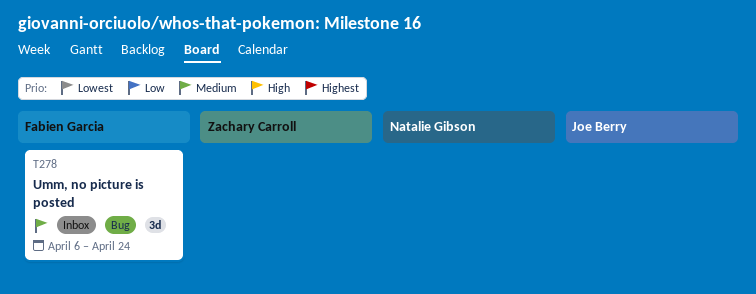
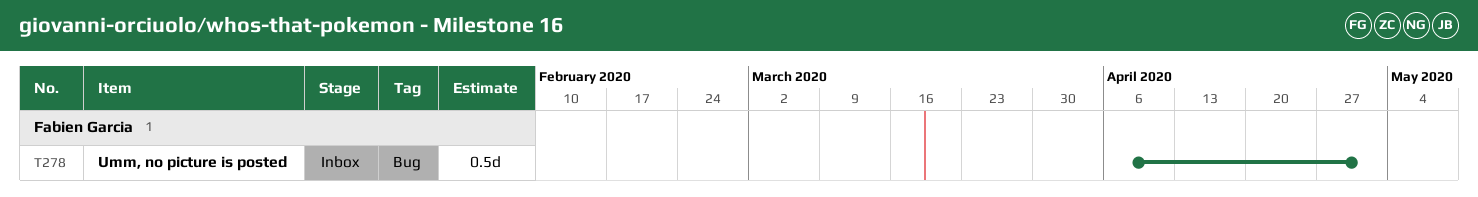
T278, estimate: 3d -> 0.5d
T278, due: Apr 24 -> May 1

